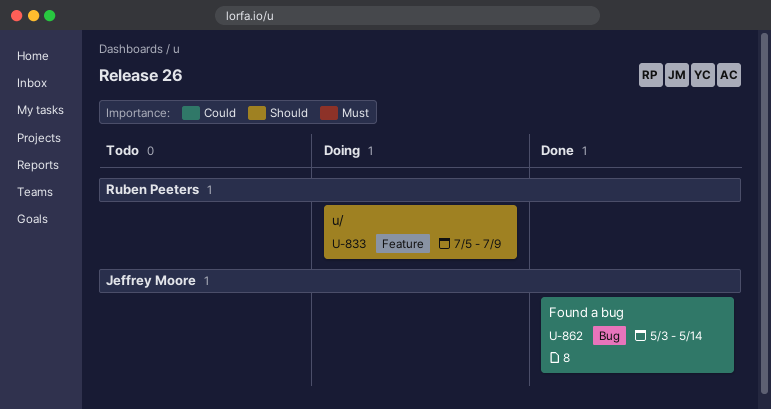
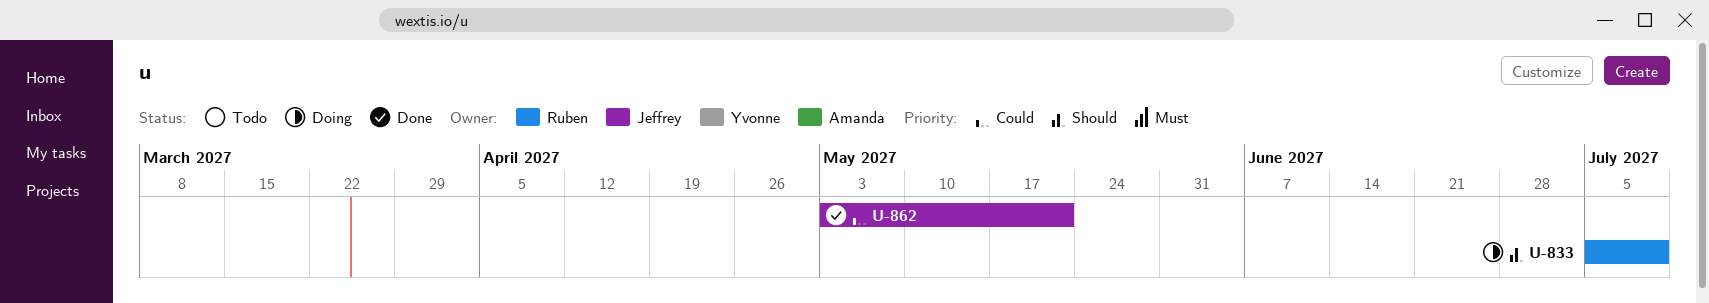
U-862, due: May 14 -> May 21

